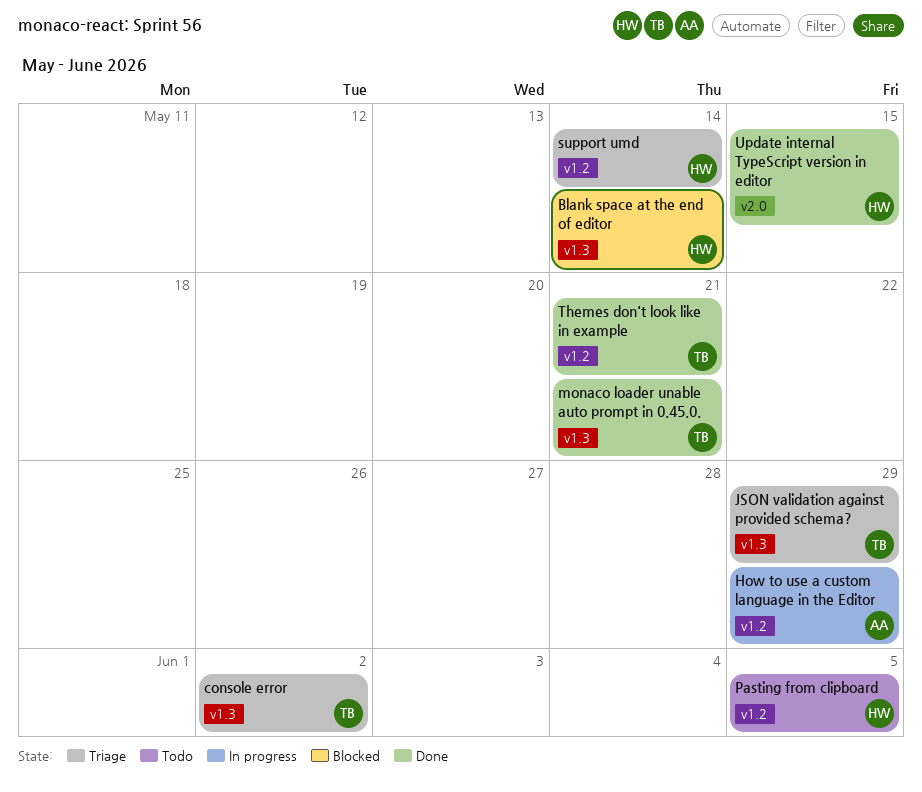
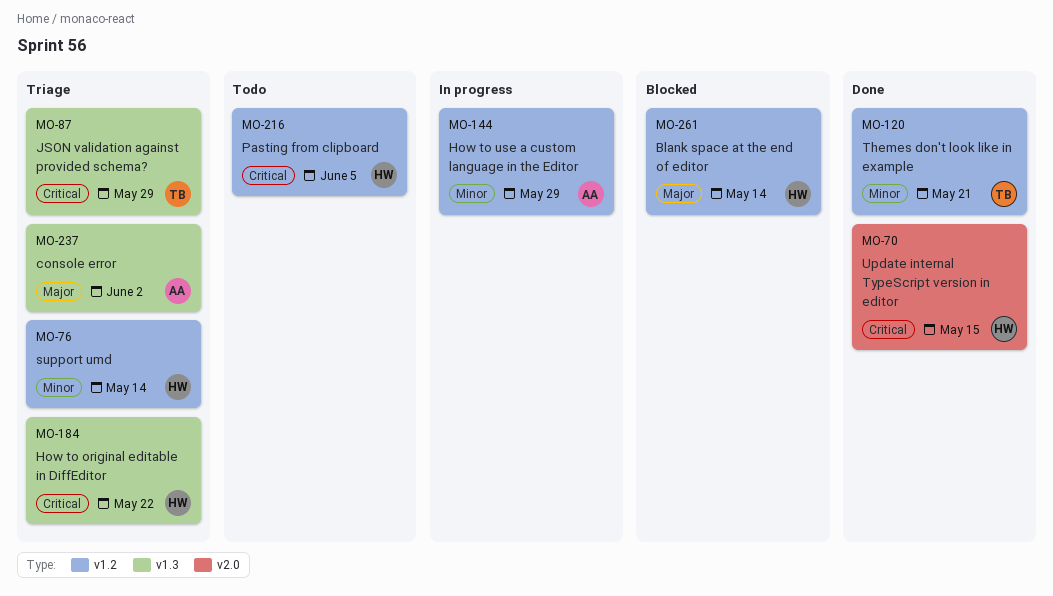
Blank space at the end of editor, label: v1.3 -> v1.2
console error, owner: TB -> AA
How to original editable in DiffEditor: none -> present
monaco loader unable auto prompt in 0.45.0.: present -> none

